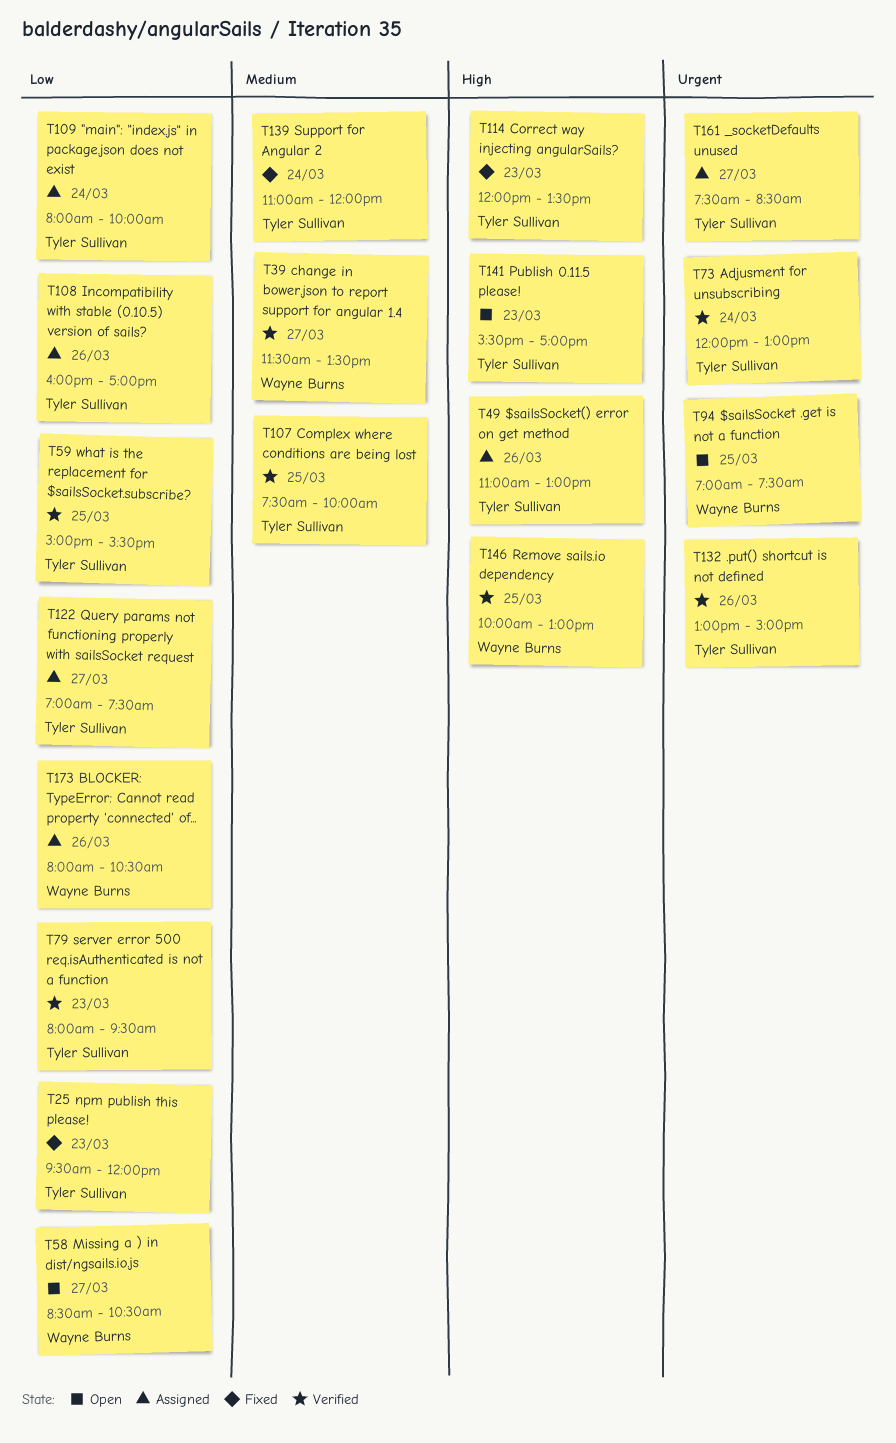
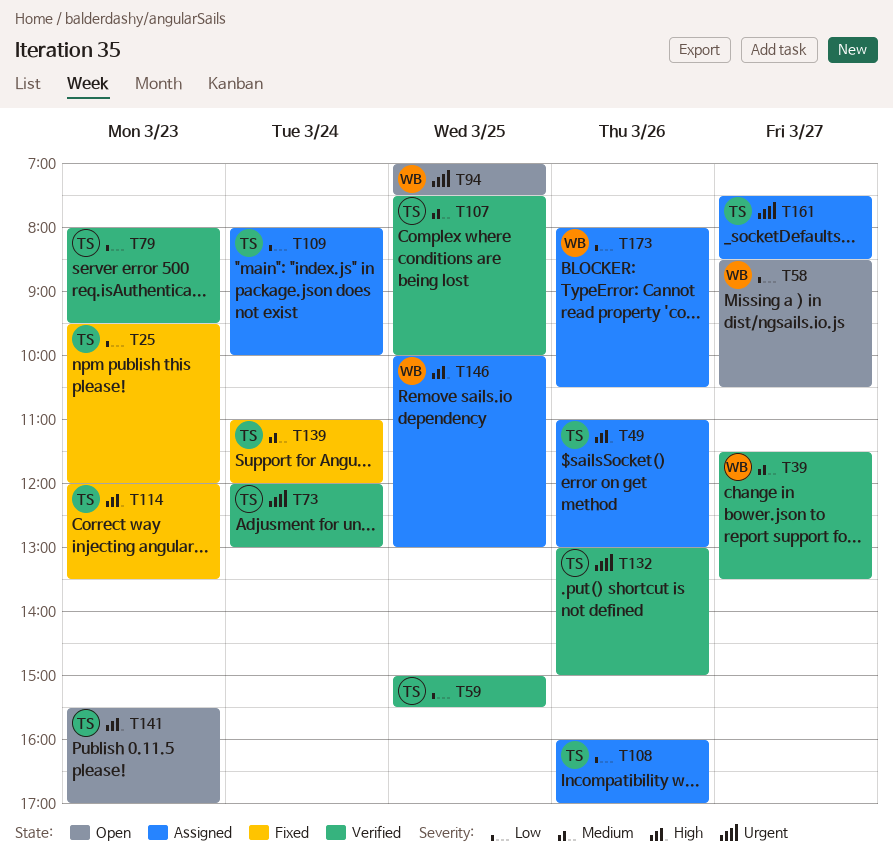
T122: present -> none
T146, status: Verified -> Assigned

